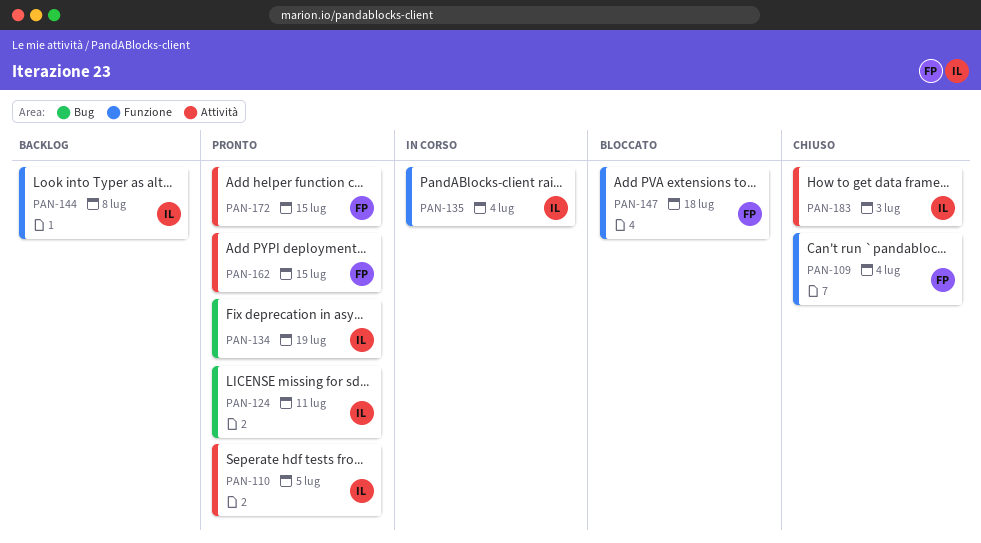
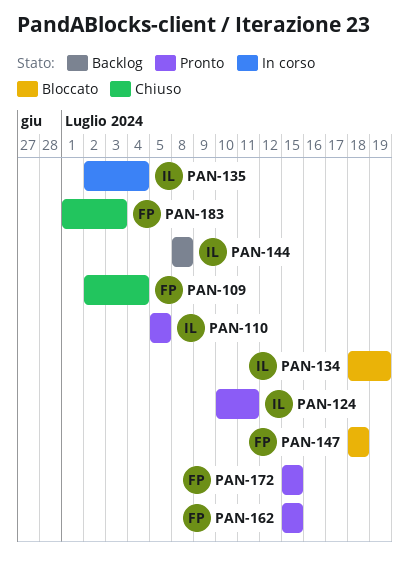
PAN-134, status: Pronto -> Bloccato
PAN-183, owner: IL -> FP

